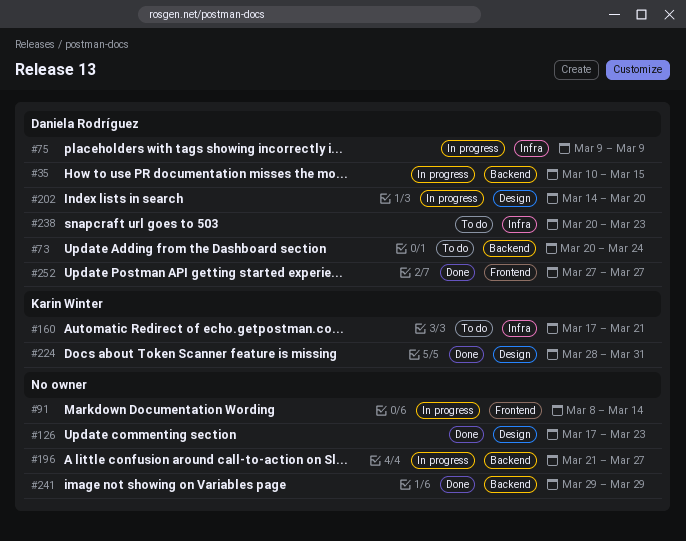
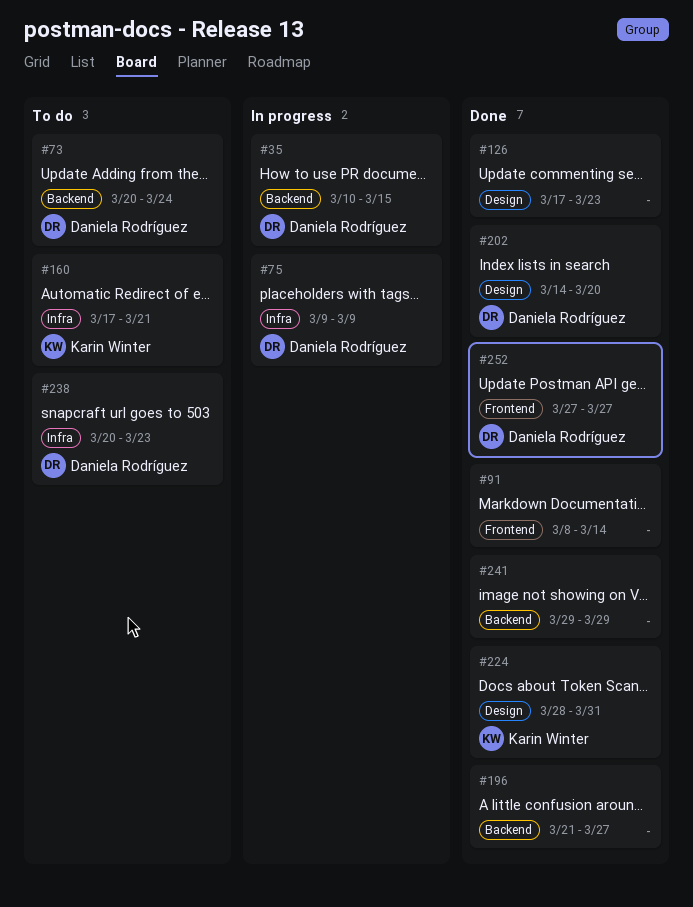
#91, status: In progress -> Done
#196, status: In progress -> Done
#202, status: In progress -> Done

